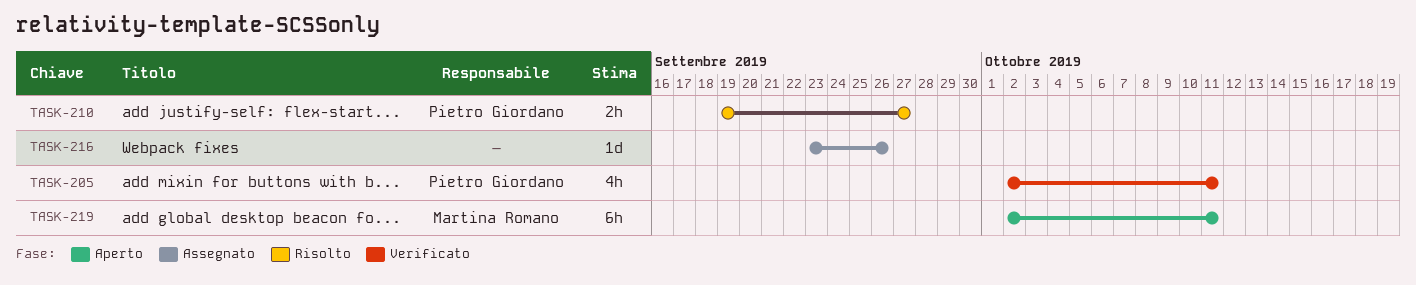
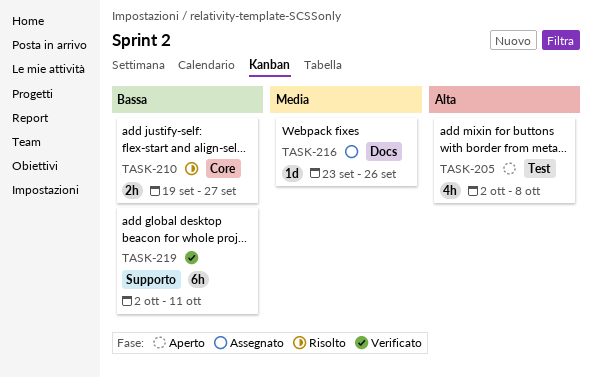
TASK-205, status: Verificato -> Aperto
TASK-205, due: Oct 11 -> Oct 8
TASK-219, status: Aperto -> Verificato

